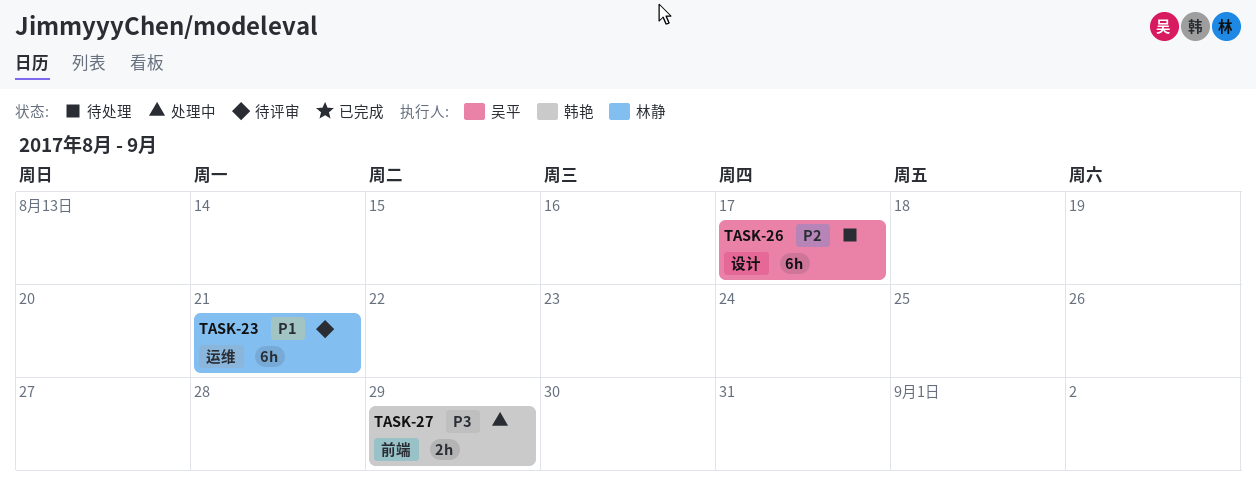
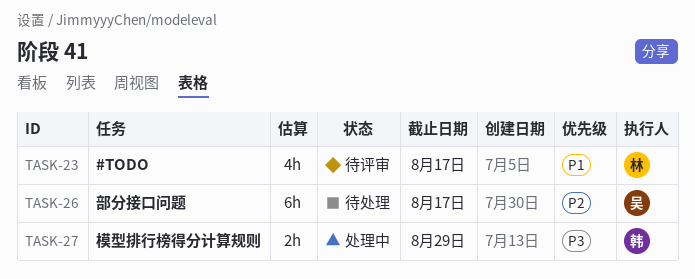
TASK-23, estimate: 6h -> 4h
TASK-23, due: Aug 21 -> Aug 17

